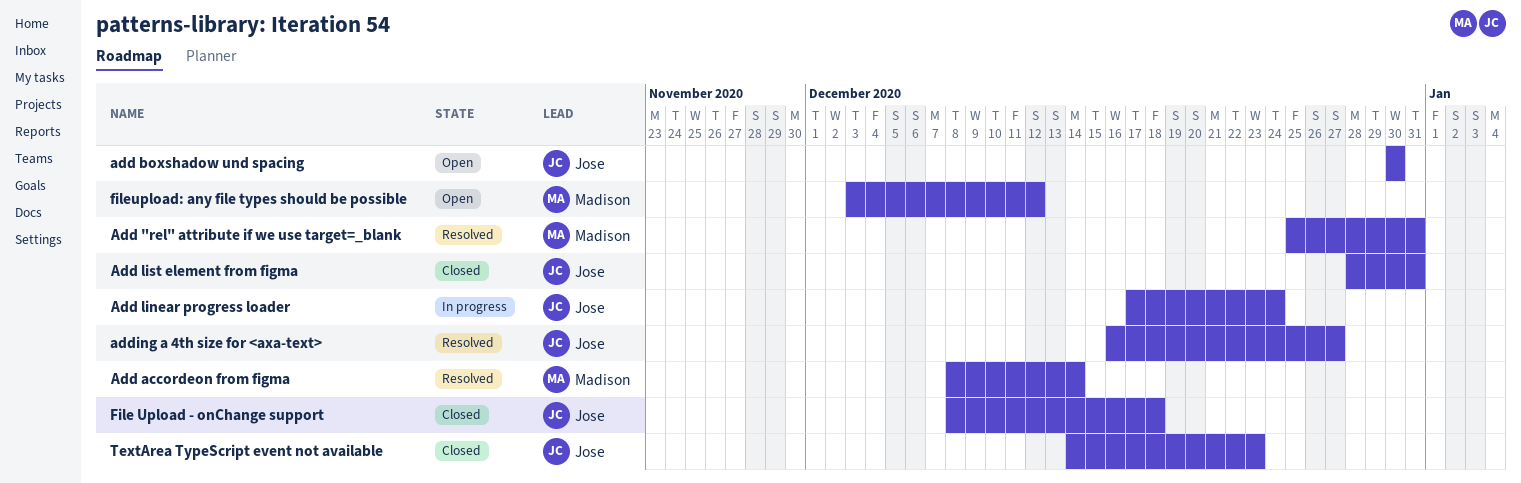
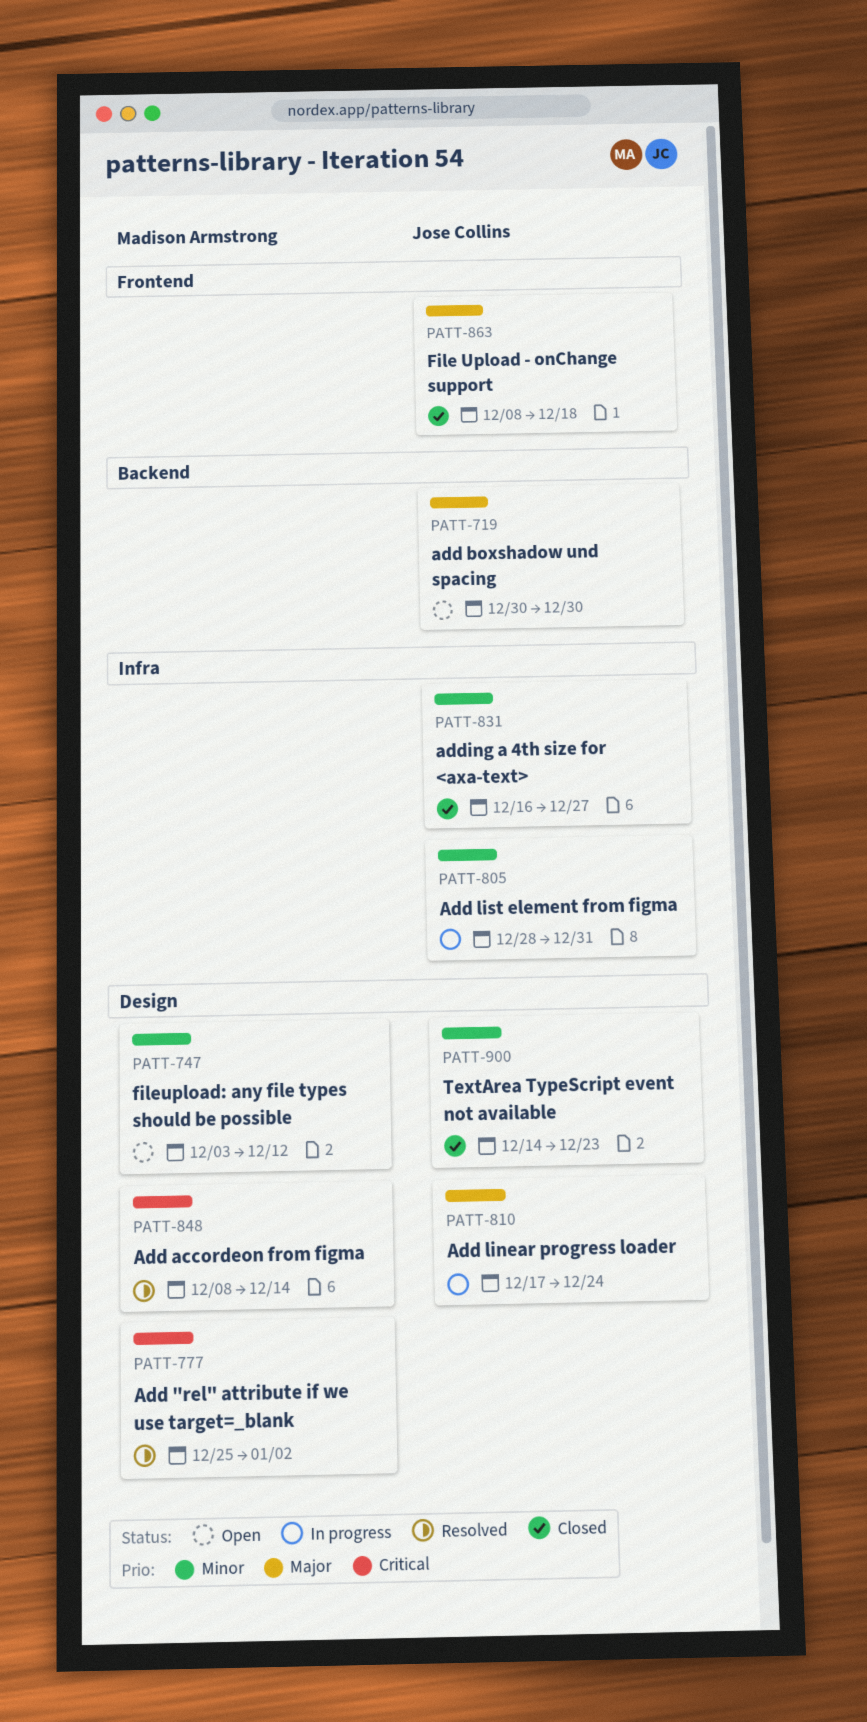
Add "rel" attribute if we use target=_blank, due: Dec 31 -> Jan 2
Add list element from figma, status: Closed -> In progress
adding a 4th size for <axa-text>, status: Resolved -> Closed

